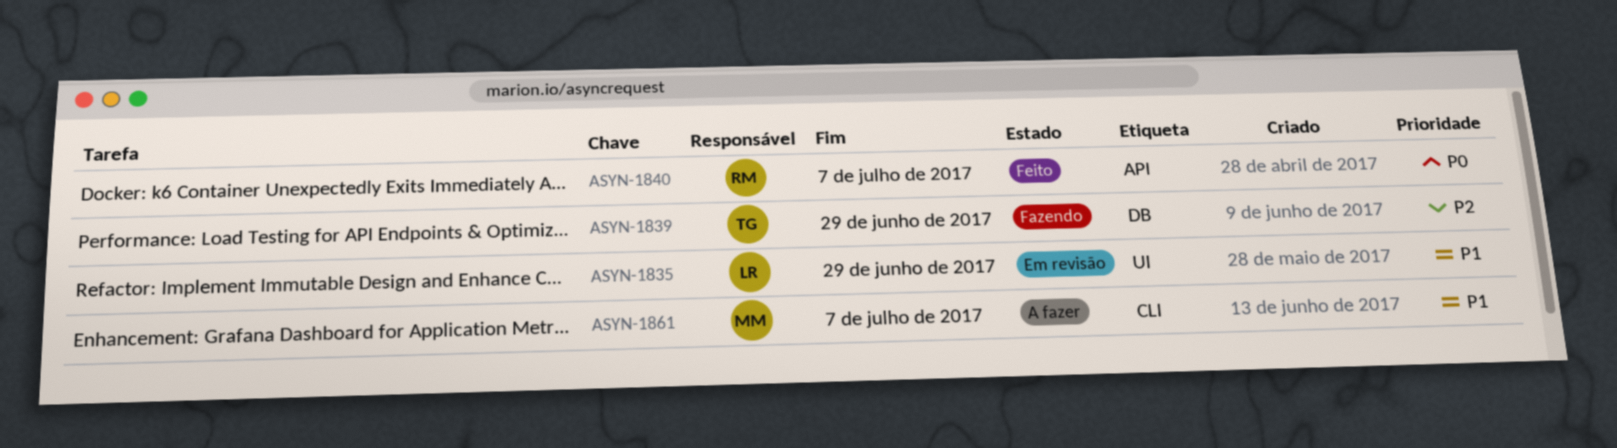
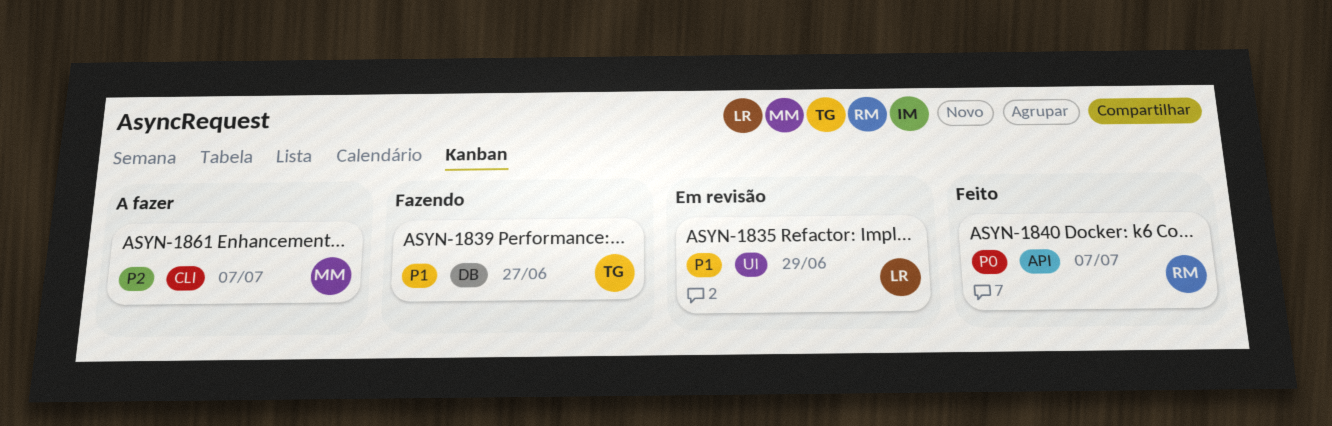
ASYN-1839, priority: P2 -> P1
ASYN-1839, due: Jun 29 -> Jun 27
ASYN-1861, priority: P1 -> P2

